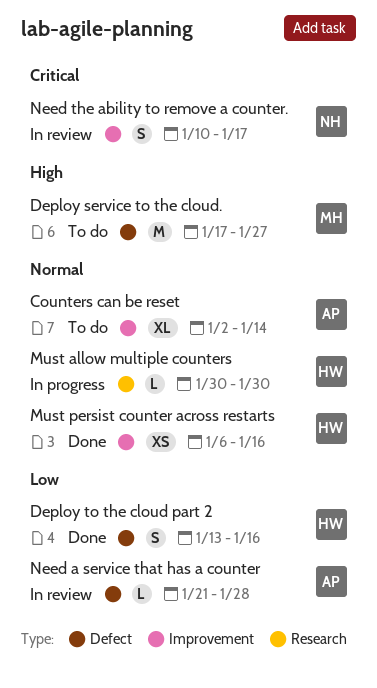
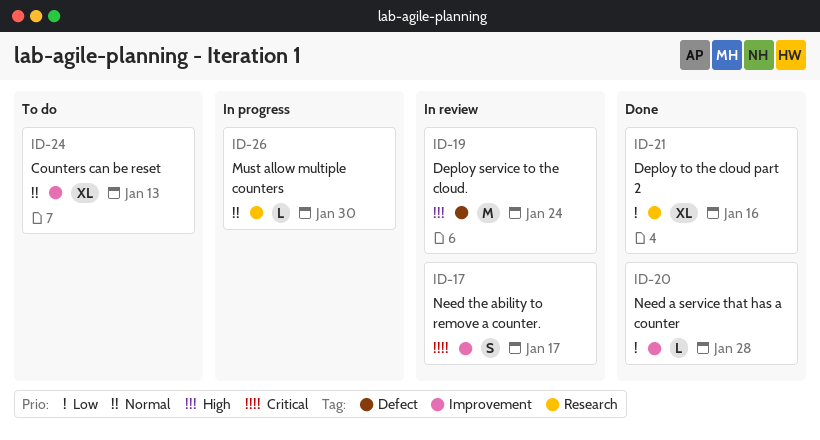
Counters can be reset, due: Jan 14 -> Jan 13
Deploy service to the cloud., status: To do -> In review
Deploy service to the cloud., due: Jan 27 -> Jan 24
Deploy to the cloud part 2, label: Defect -> Research
Deploy to the cloud part 2, estimate: S -> XL
Must persist counter across restarts: present -> none
Need a service that has a counter, status: In review -> Done
Need a service that has a counter, label: Defect -> Improvement

